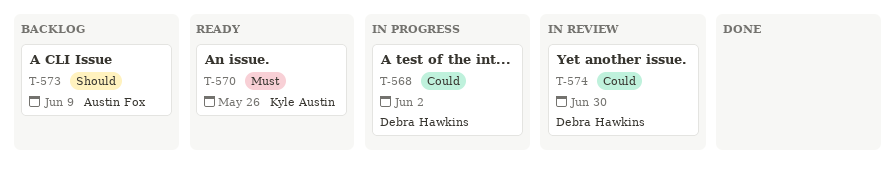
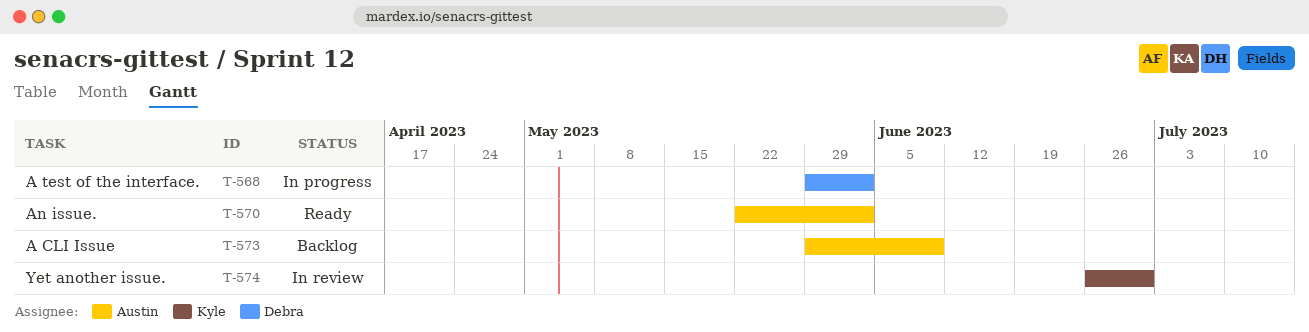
T-570, owner: Kyle Austin -> Austin Fox
T-570, due: May 26 -> Jun 2
T-574, owner: Debra Hawkins -> Kyle Austin

